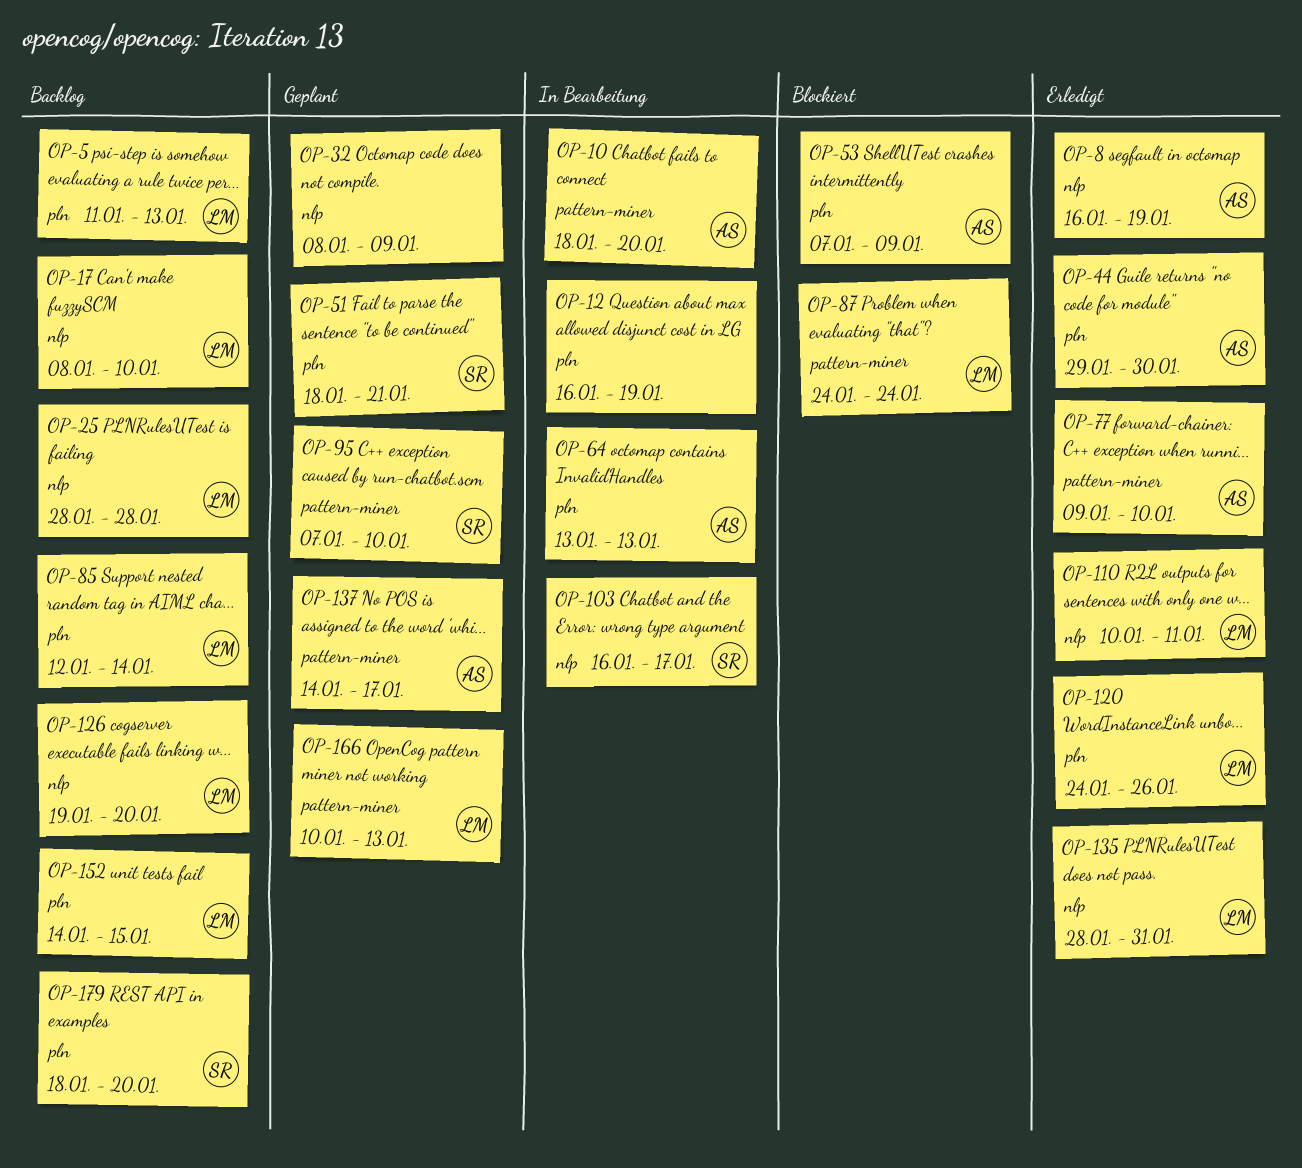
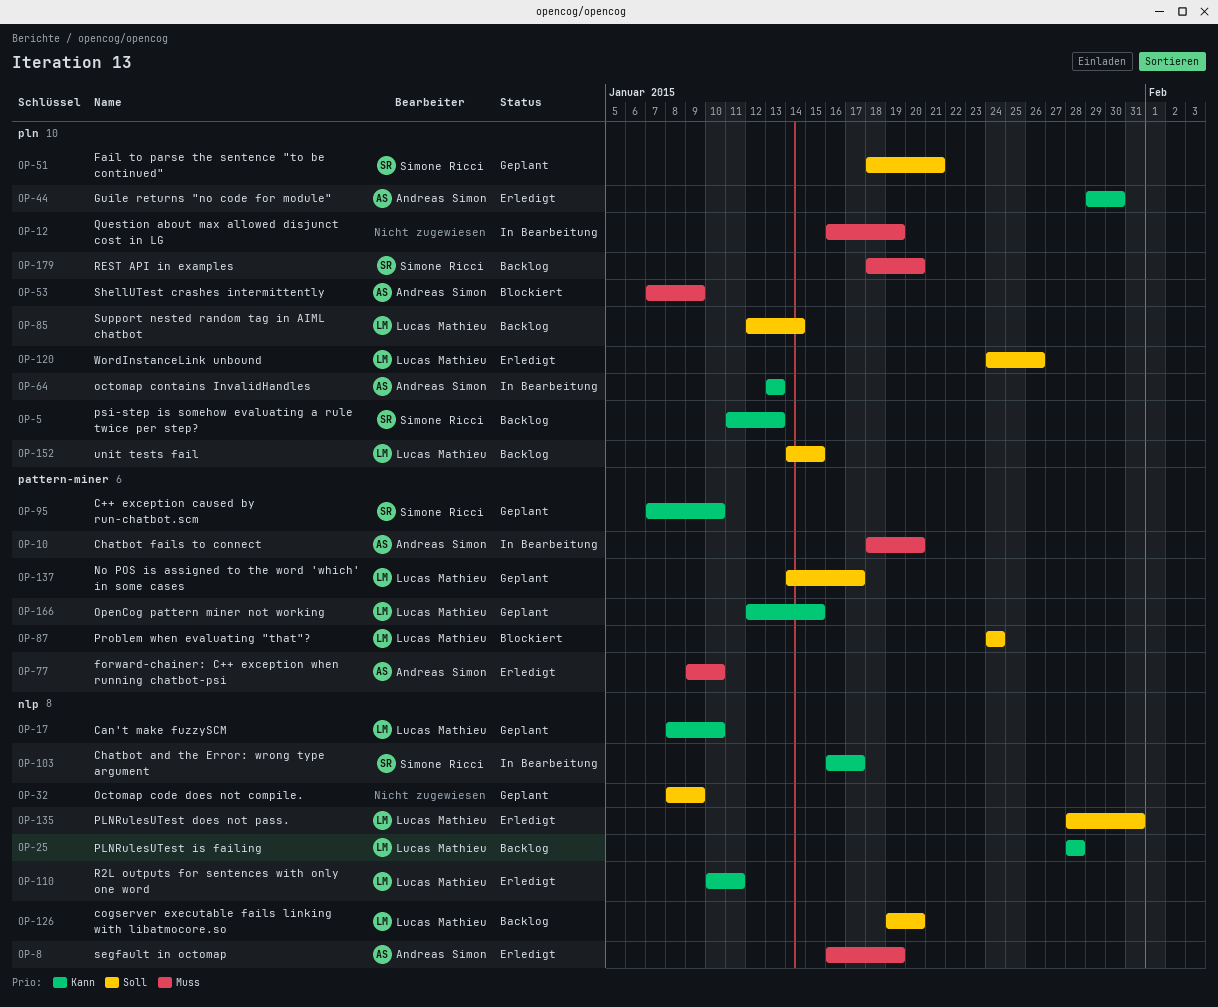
OP-5, owner: Lucas Mathieu -> Simone Ricci
OP-17, status: Backlog -> Geplant
OP-137, owner: Andreas Simon -> Lucas Mathieu
OP-166, start: Jan 10 -> Jan 12
OP-166, due: Jan 13 -> Jan 15

